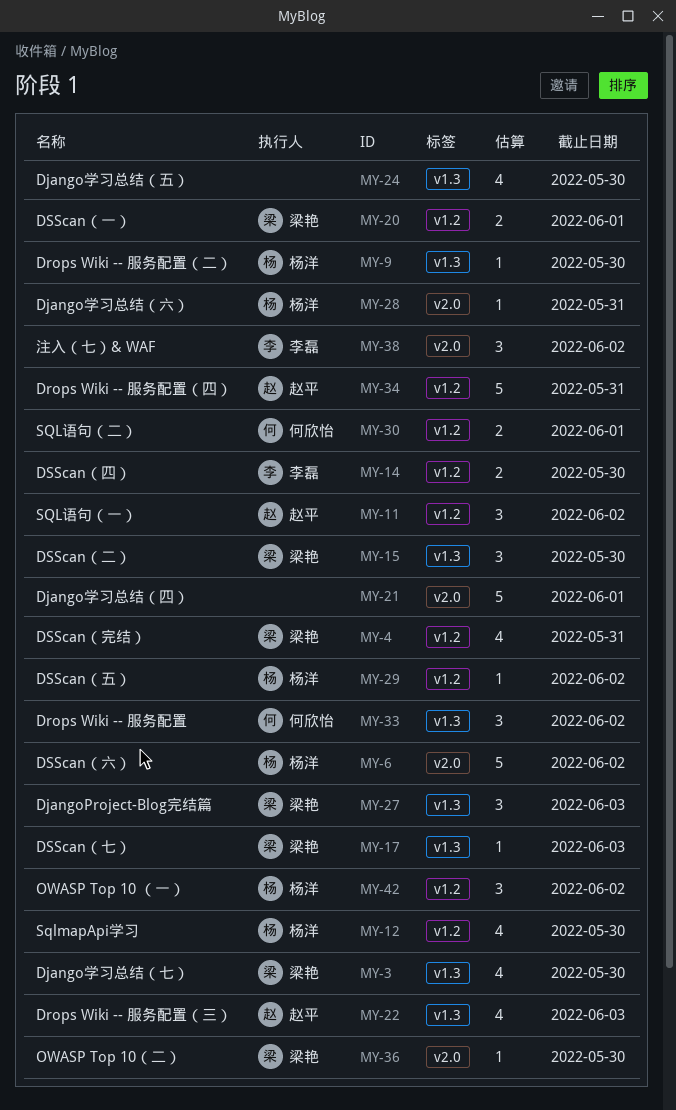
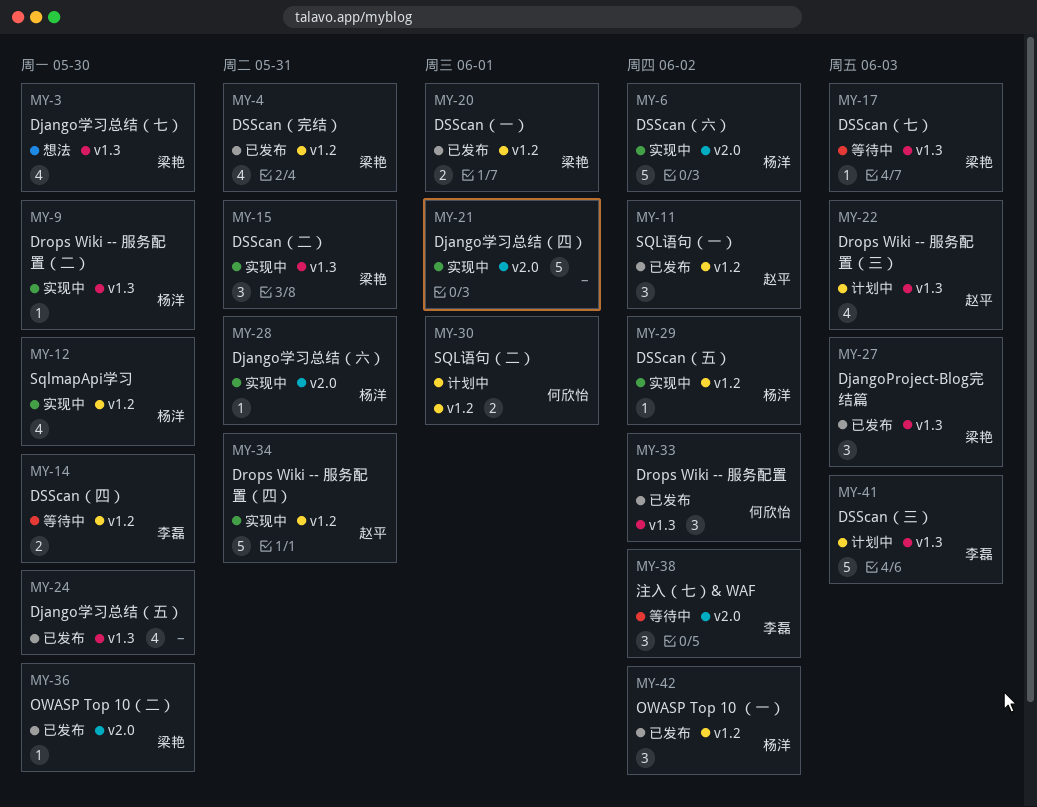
MY-15, due: May 30 -> May 31
MY-41: none -> present

